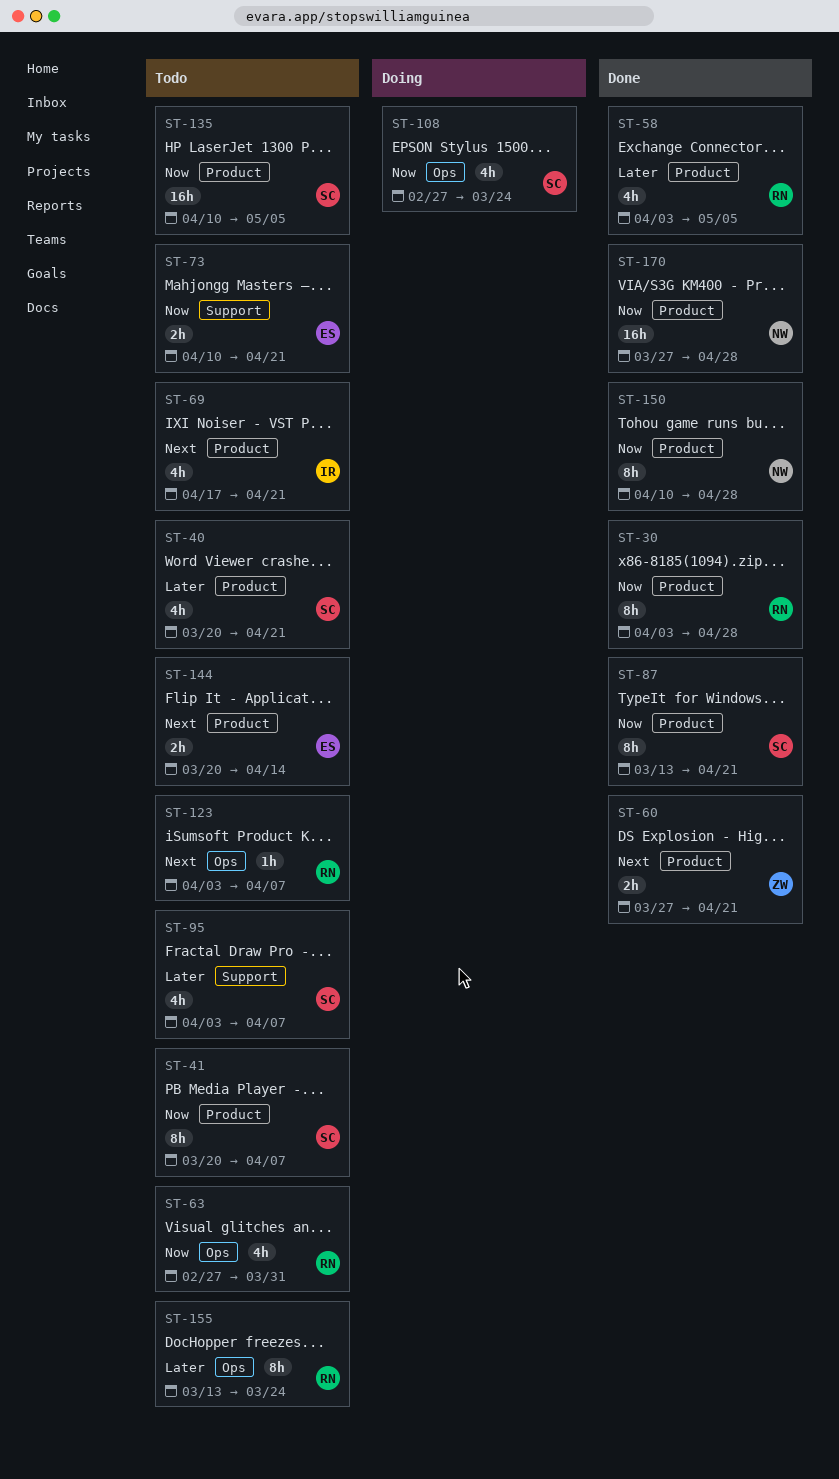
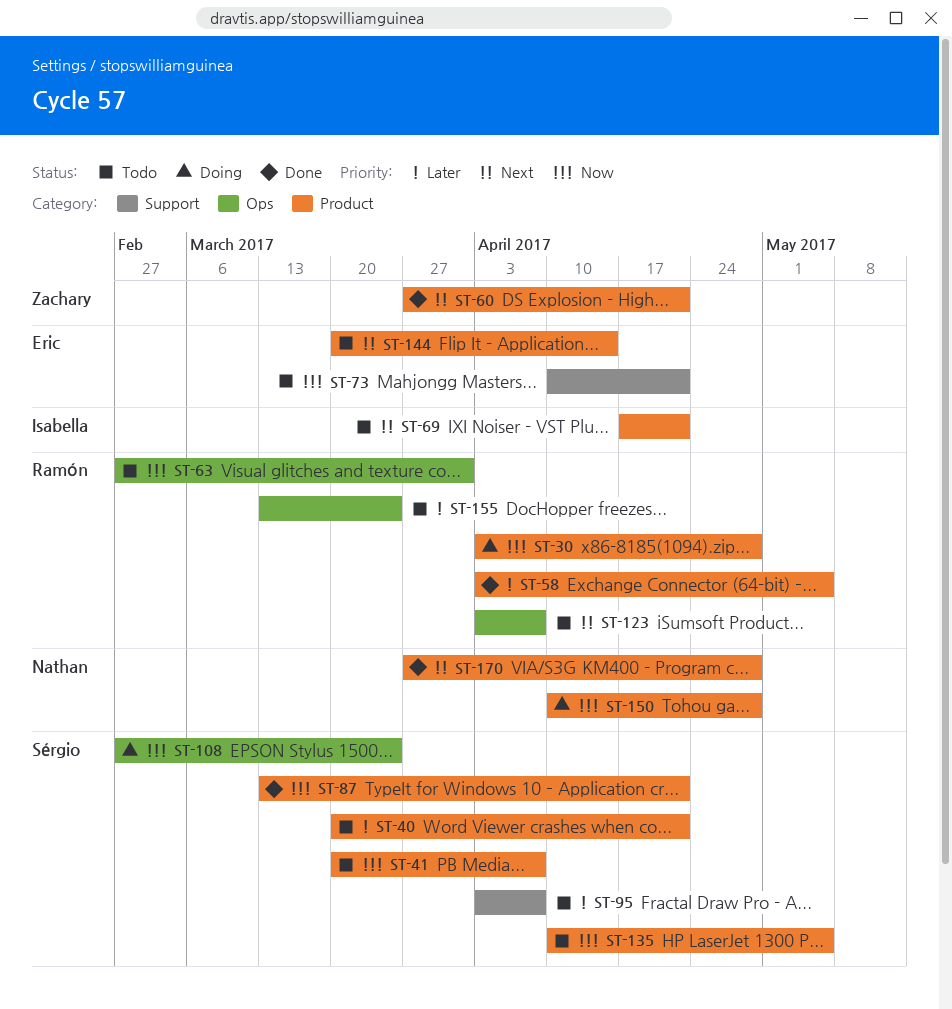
ST-30, status: Done -> Doing
ST-150, status: Done -> Doing
ST-170, priority: Now -> Next

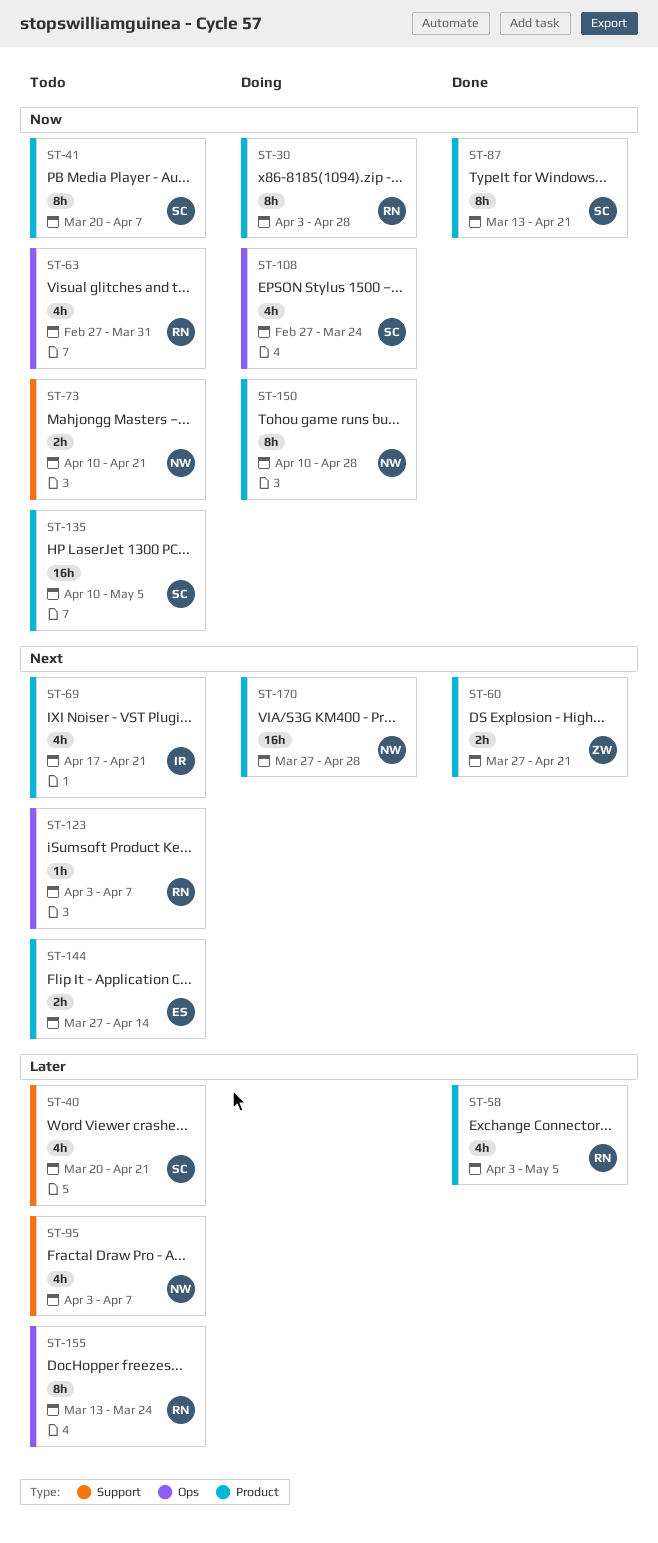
ST-40, label: Product -> Support
ST-73, owner: Eric -> Nathan
ST-95, owner: Sérgio -> Nathan
ST-144, start: Mar 20 -> Mar 27
ST-170, status: Done -> Doing

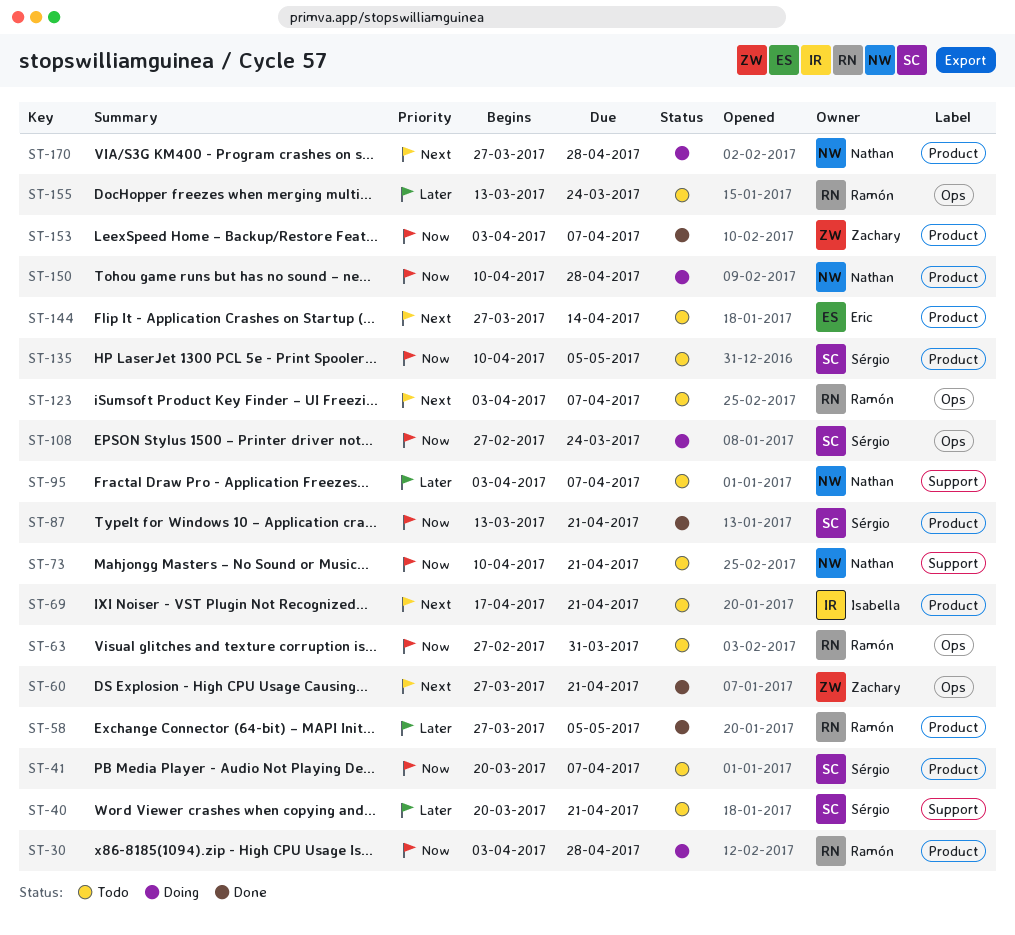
ST-58, start: Apr 3 -> Mar 27
ST-60, label: Product -> Ops
ST-153: none -> present

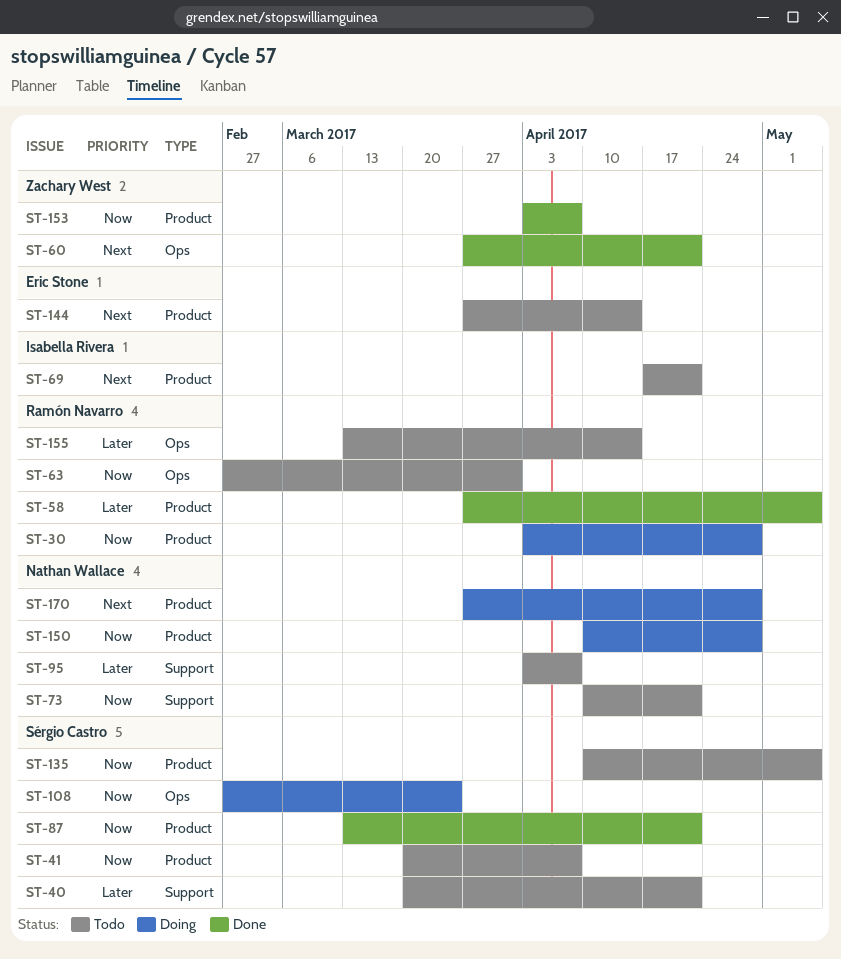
ST-123: present -> none
ST-155, due: Mar 24 -> Apr 14

